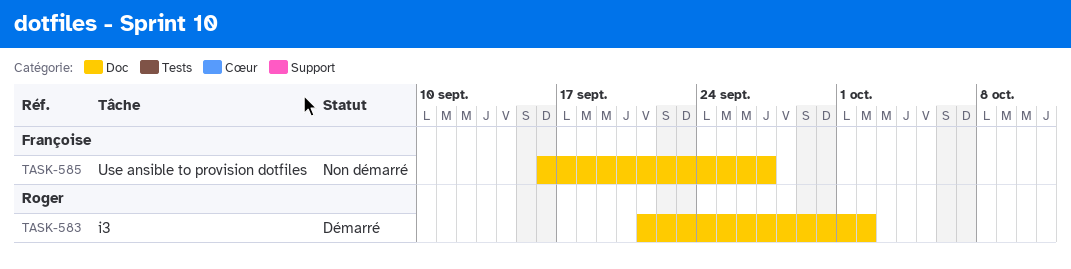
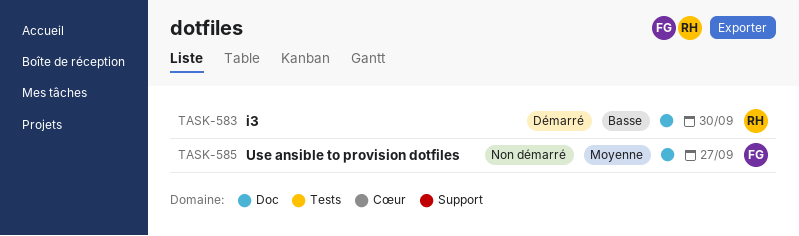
TASK-583, due: Oct 2 -> Sep 30

